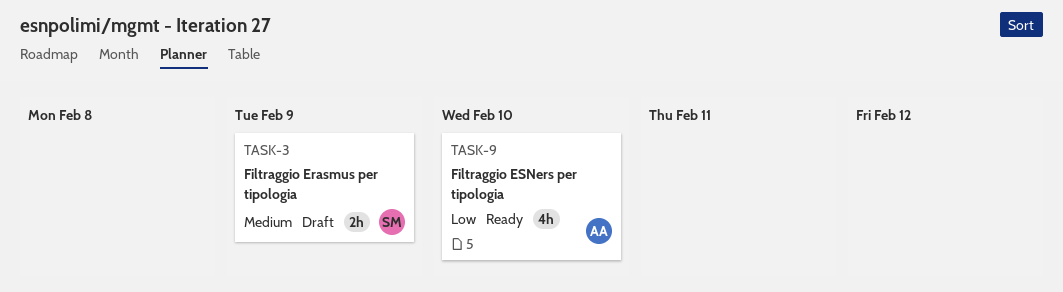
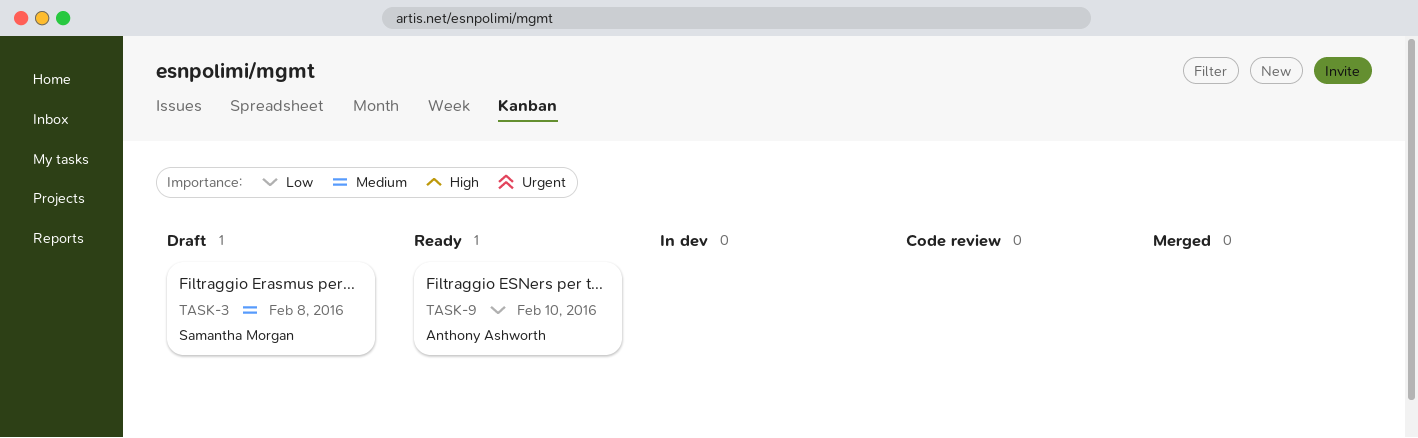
TASK-3, due: Feb 9 -> Feb 8

